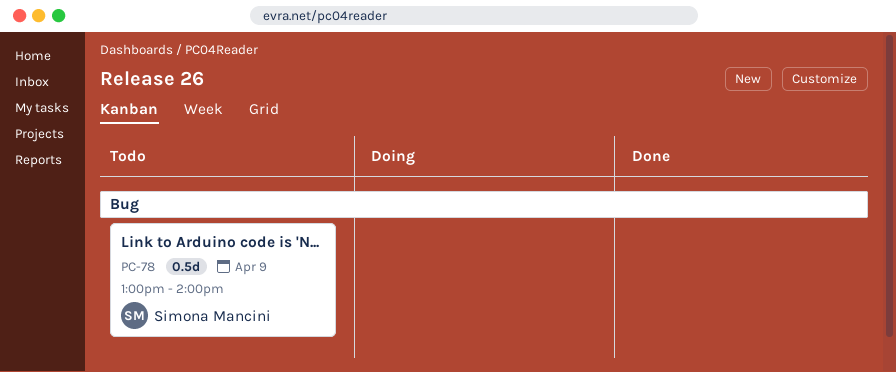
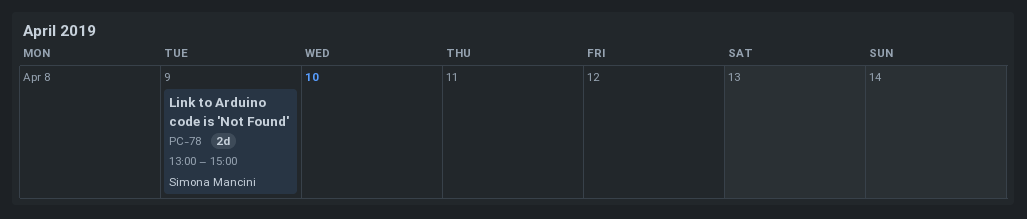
PC-78, estimate: 0.5d -> 2d
PC-78, ends: 14:00 -> 15:00

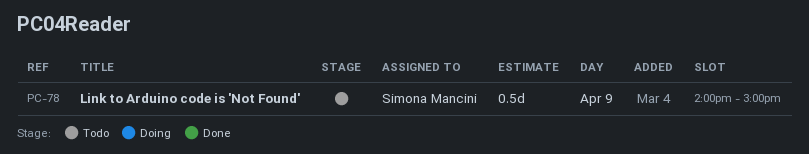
PC-78, estimate: 2d -> 0.5d
PC-78, begins: 13:00 -> 14:00

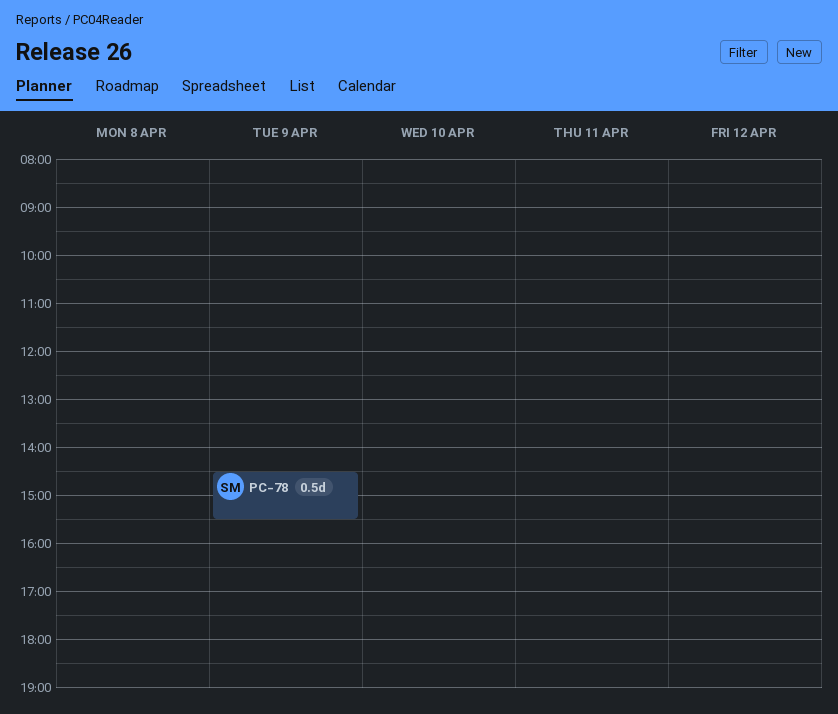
PC-78, begins: 14:00 -> 14:30
PC-78, ends: 15:00 -> 15:30

